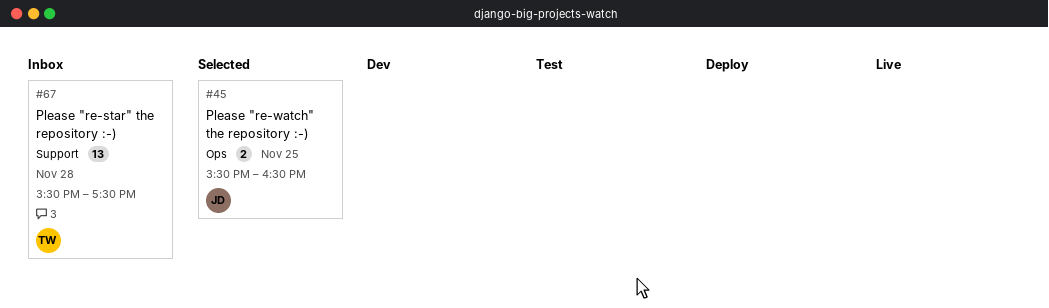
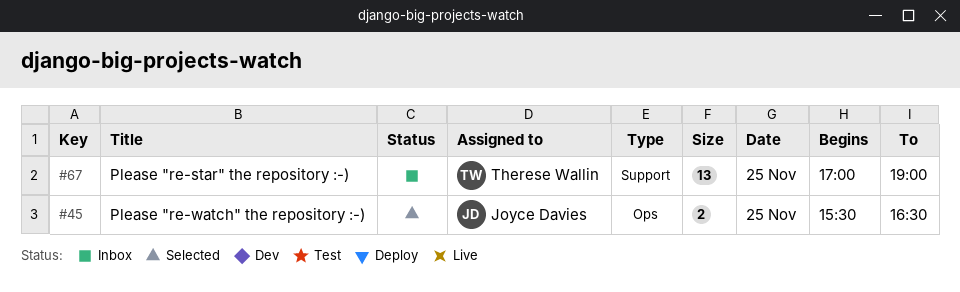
#67, day: Nov 28 -> Nov 25
#67, begins: 15:30 -> 17:00
#67, ends: 17:30 -> 19:00

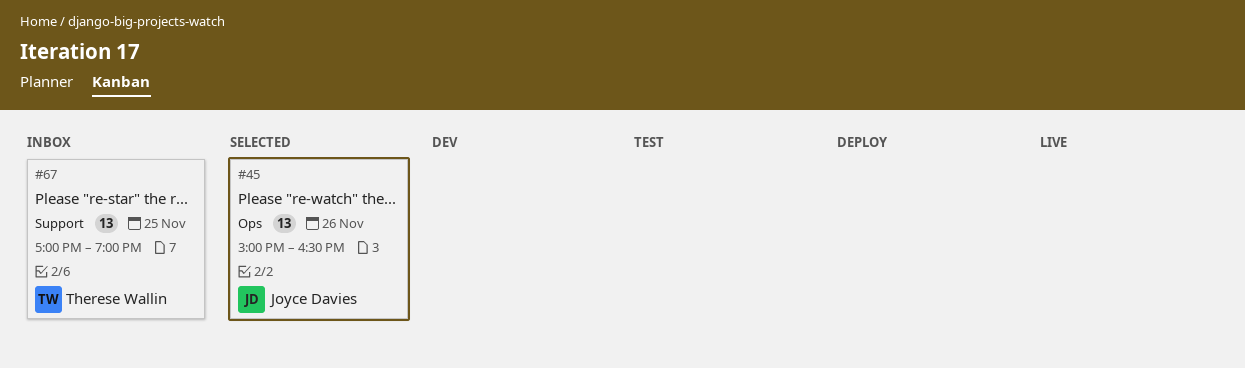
#45, estimate: 2 -> 13
#45, day: Nov 25 -> Nov 26
#45, begins: 15:30 -> 15:00

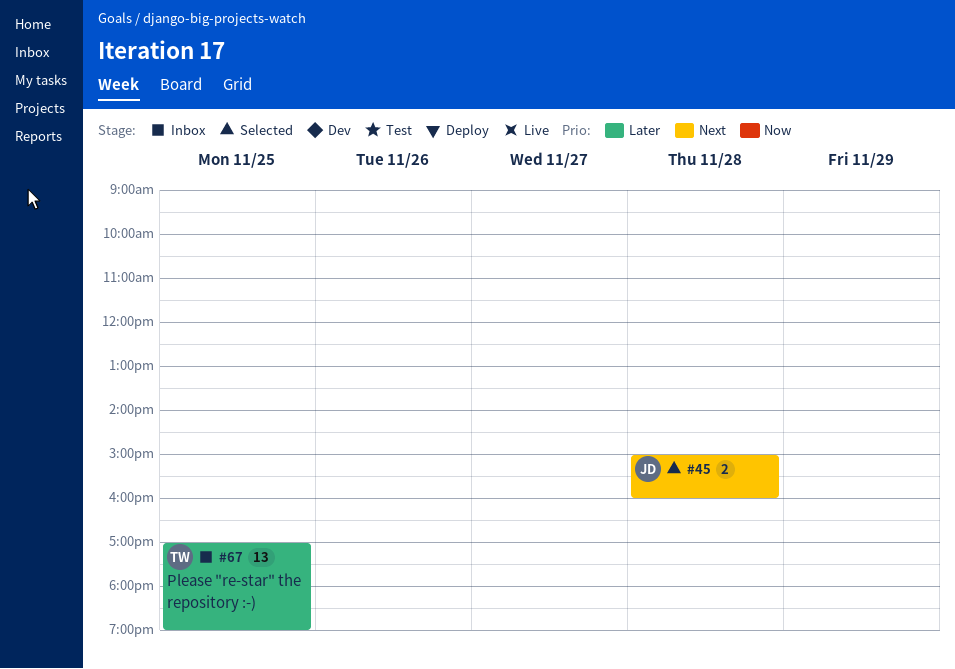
#45, estimate: 13 -> 2
#45, day: Nov 26 -> Nov 28
#45, ends: 16:30 -> 16:00

